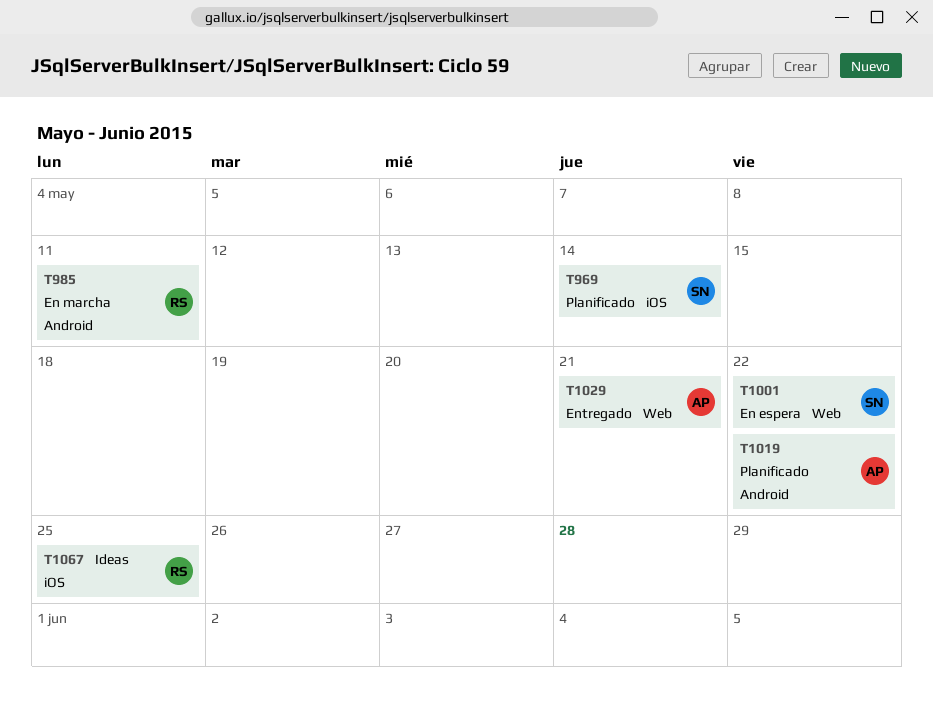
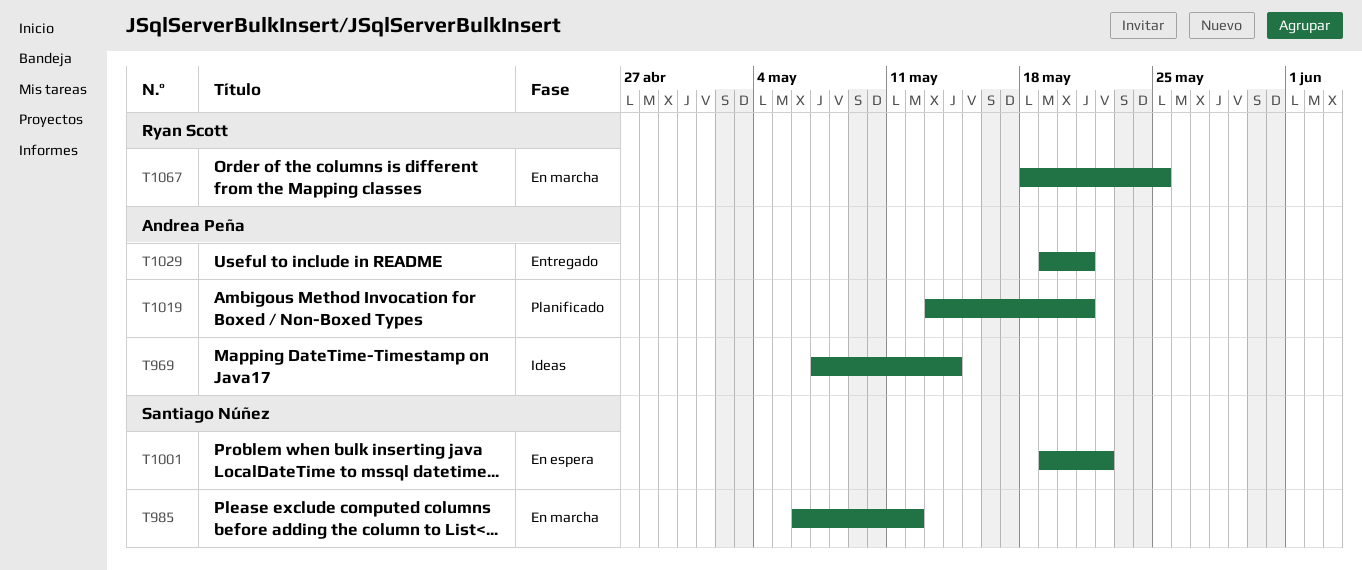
T969, status: Planificado -> Ideas
T969, owner: Santiago Núñez -> Andrea Peña
T985, owner: Ryan Scott -> Santiago Núñez
T985, due: May 11 -> May 12
T1019, due: May 22 -> May 21
T1067, status: Ideas -> En marcha

